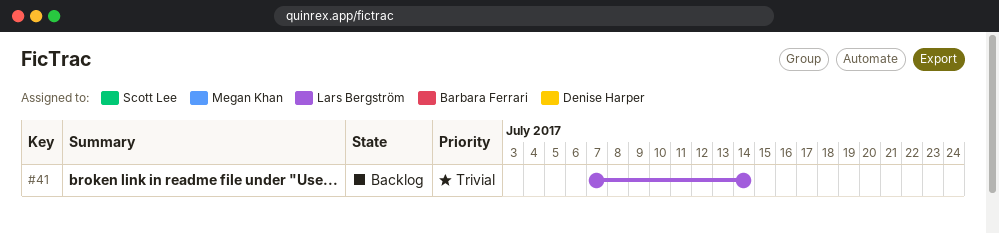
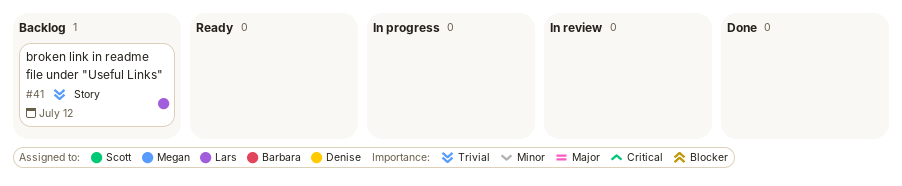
#41, due: Jul 14 -> Jul 12

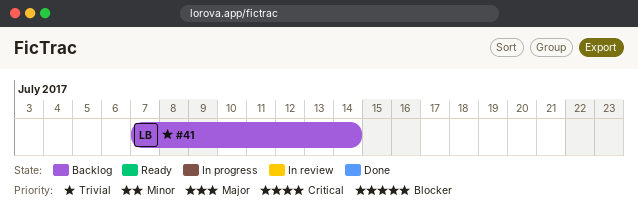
#41, due: Jul 12 -> Jul 14

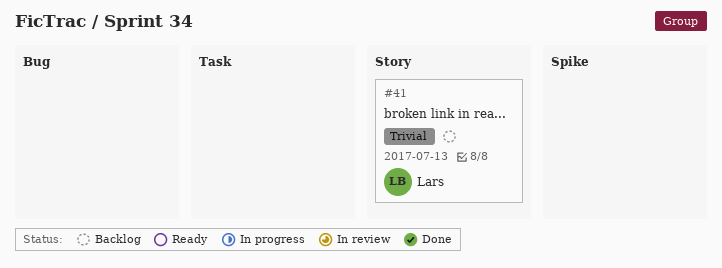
#41, due: Jul 14 -> Jul 13

